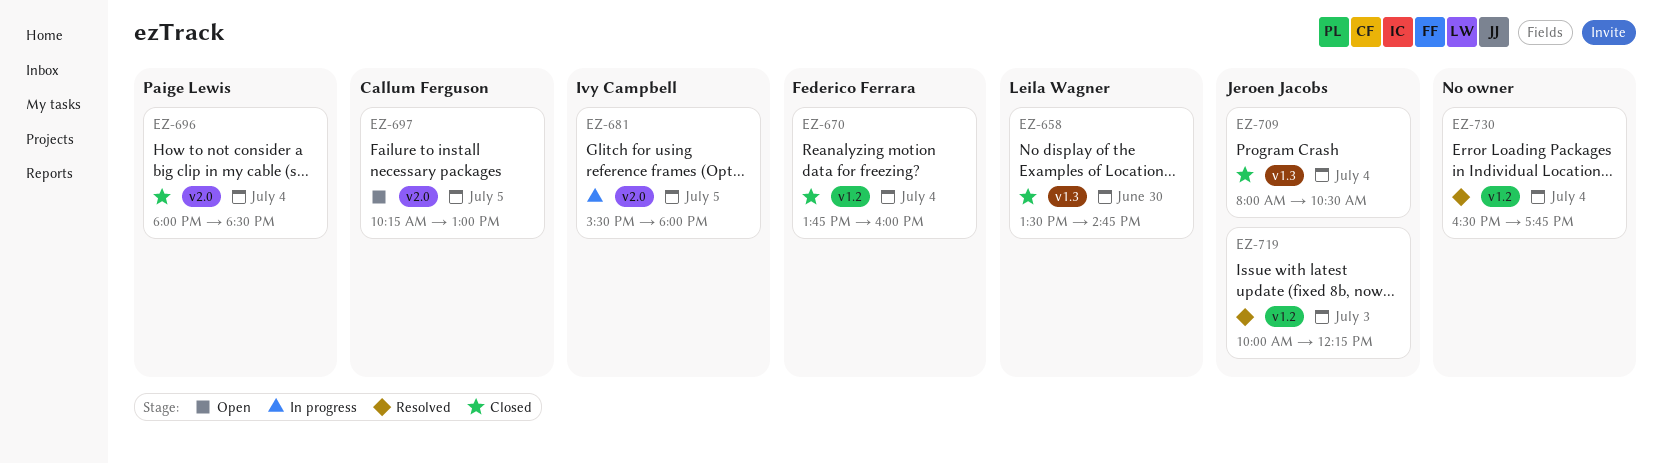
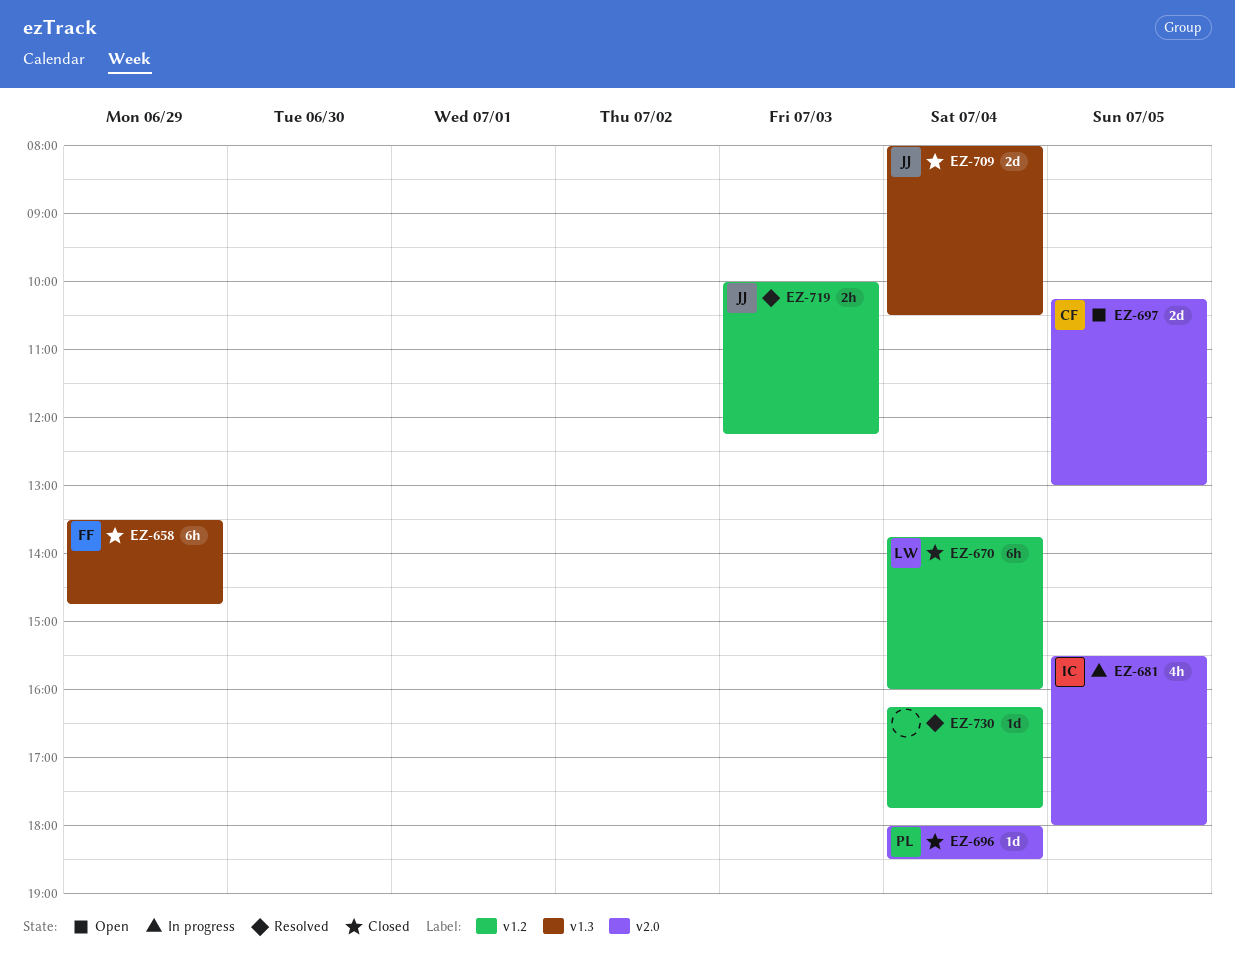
EZ-658, owner: Leila Wagner -> Federico Ferrara
EZ-658, day: Jun 30 -> Jun 29
EZ-670, owner: Federico Ferrara -> Leila Wagner
EZ-730, begins: 16:30 -> 16:15

